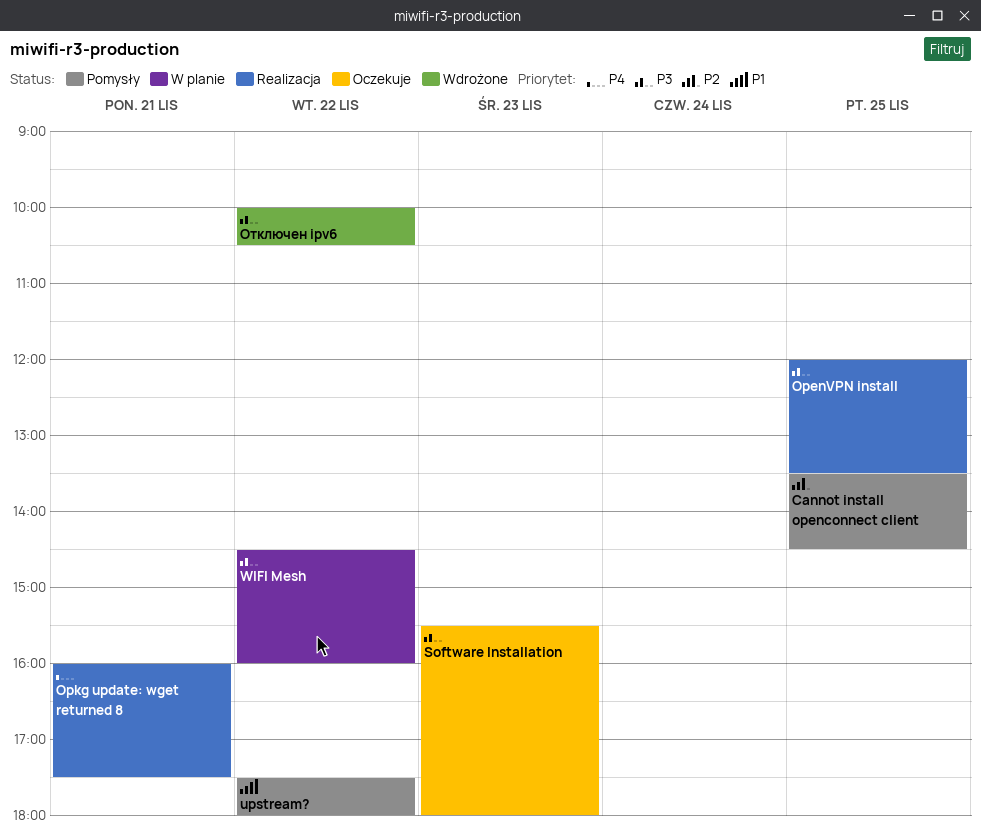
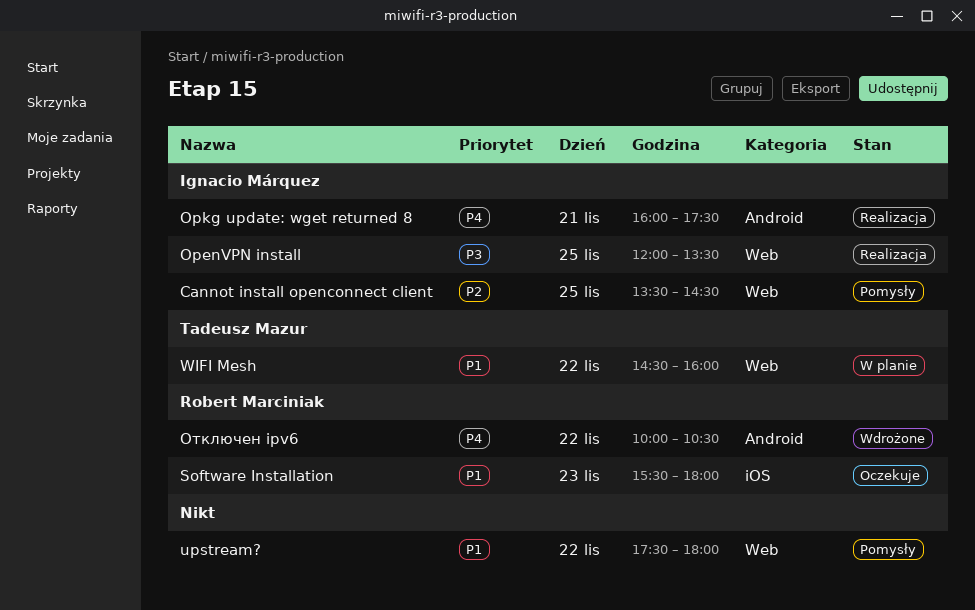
Software Installation, priority: P3 -> P1
WIFI Mesh, priority: P3 -> P1
Отключен ipv6, priority: P3 -> P4

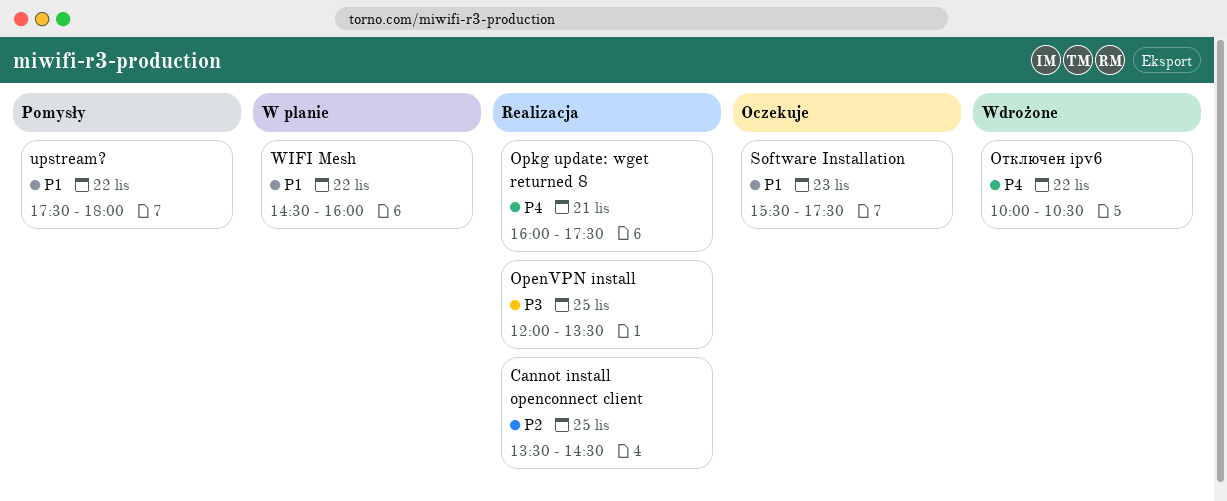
Cannot install openconnect client, status: Pomysły -> Realizacja
Software Installation, ends: 18:00 -> 17:30

